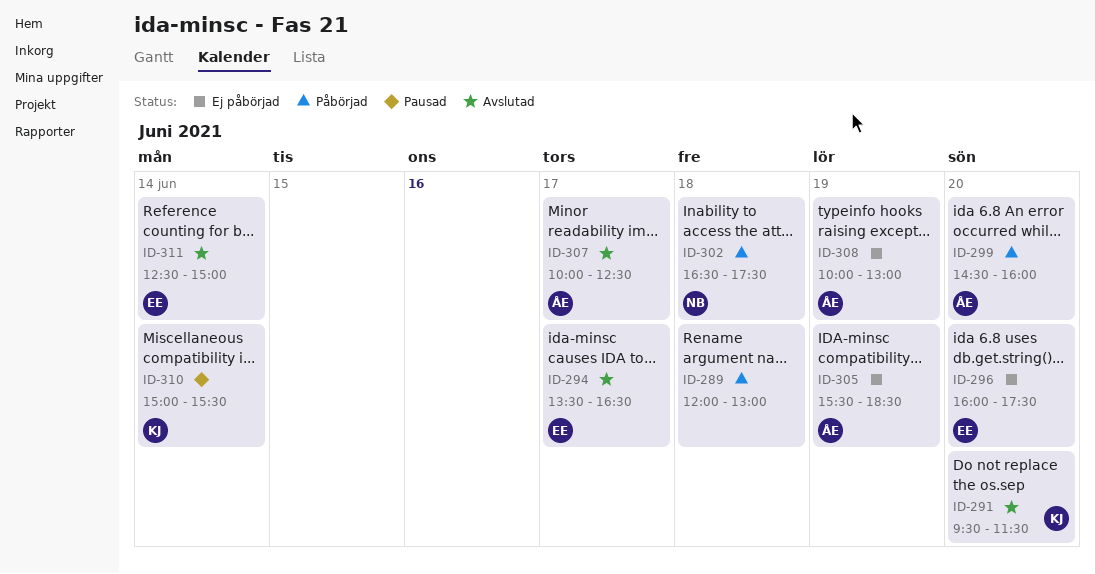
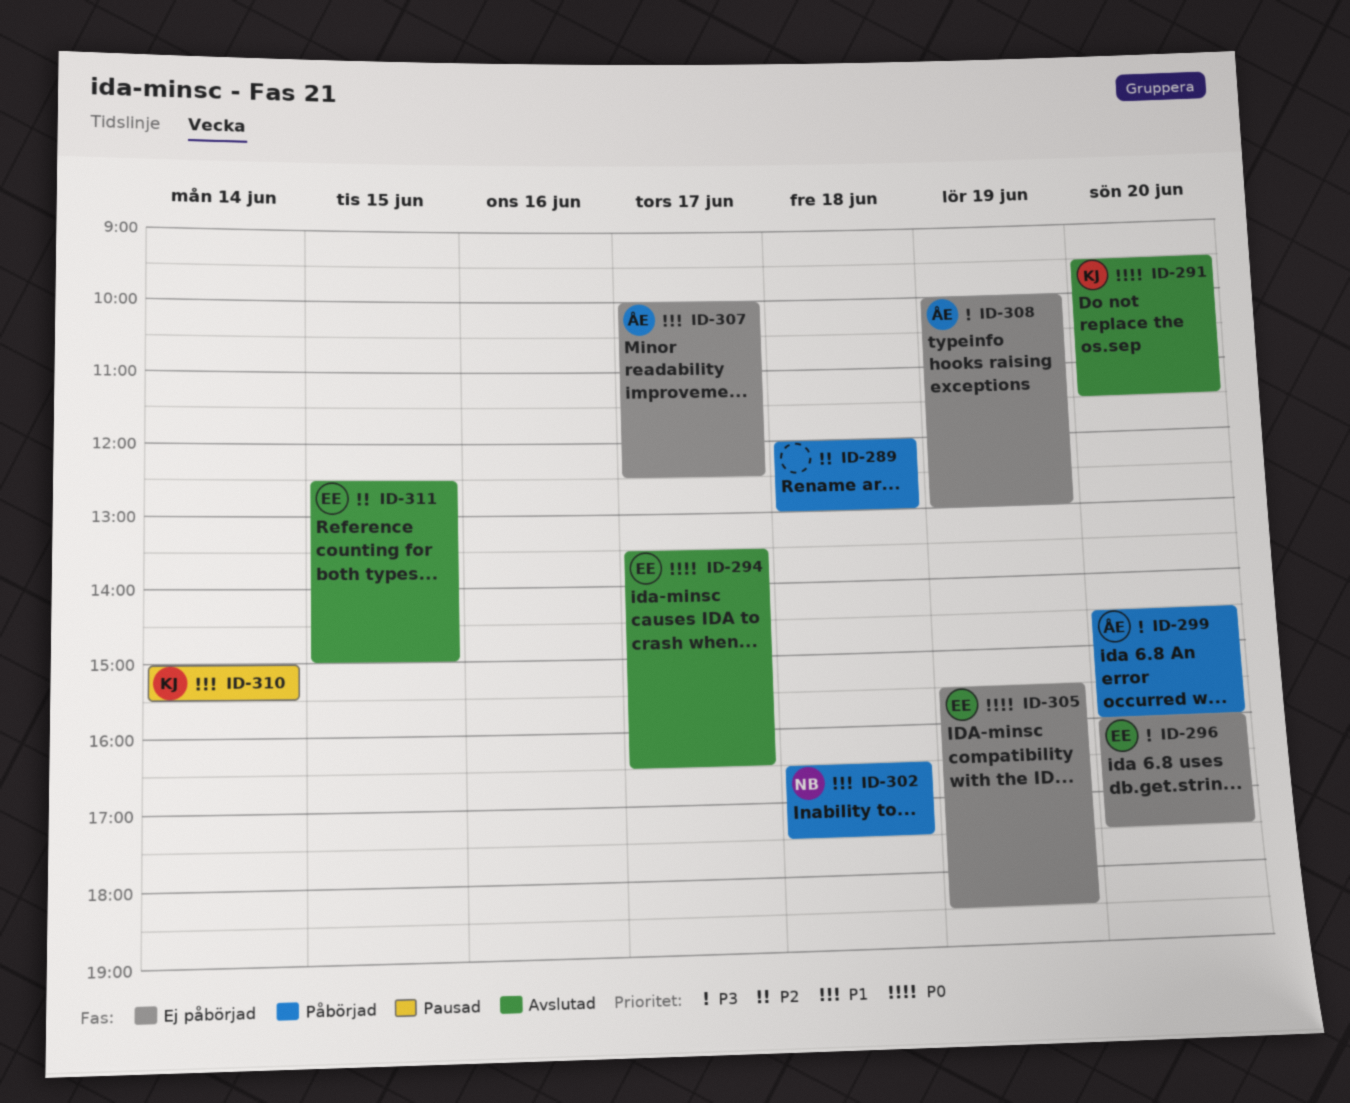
ID-305, owner: ÅE -> EE
ID-307, status: Avslutad -> Ej påbörjad
ID-311, day: Jun 14 -> Jun 15

